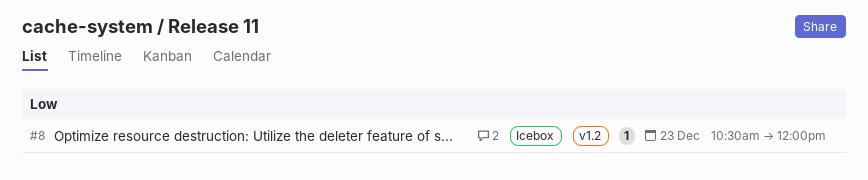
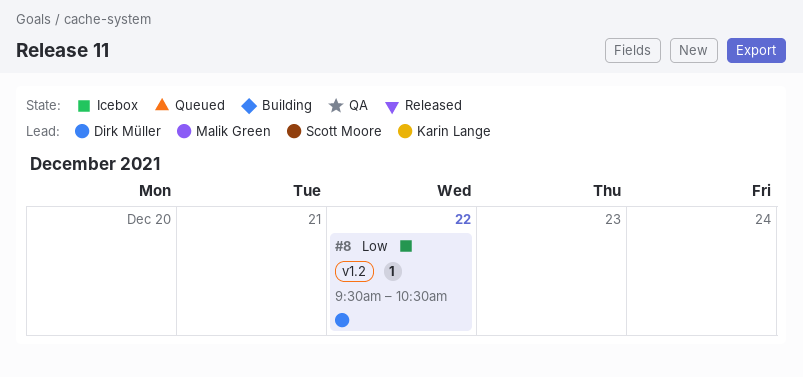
#8, day: Dec 23 -> Dec 22
#8, begins: 10:30 -> 09:30
#8, ends: 12:00 -> 10:30

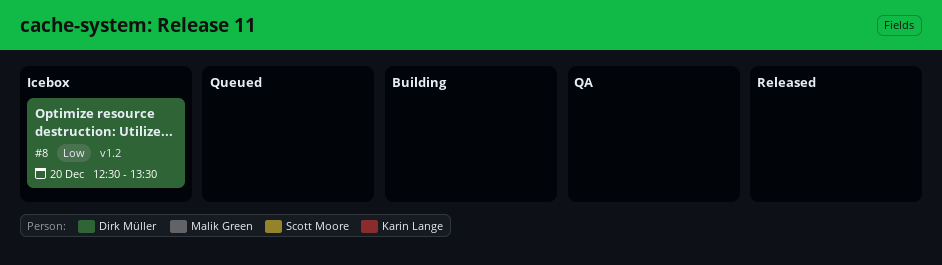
#8, day: Dec 22 -> Dec 20
#8, begins: 09:30 -> 12:30
#8, ends: 10:30 -> 13:30

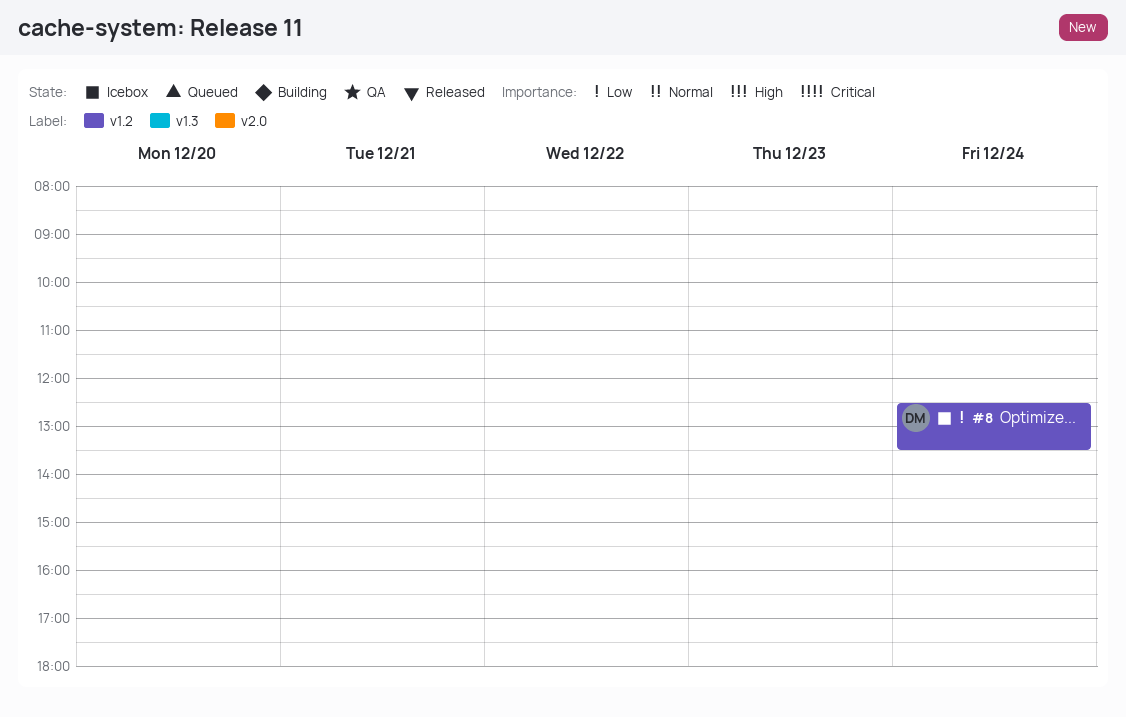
#8, day: Dec 20 -> Dec 24

